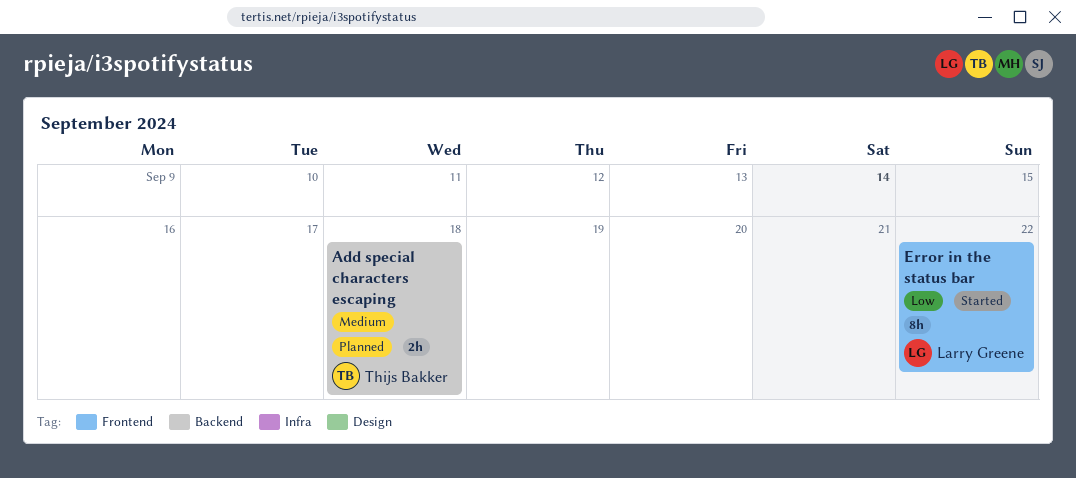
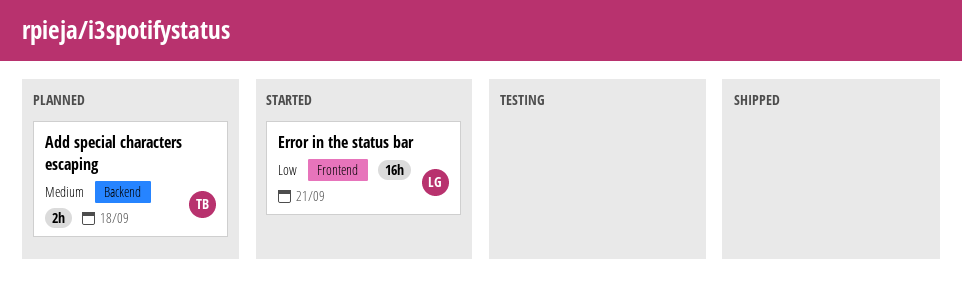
Error in the status bar, estimate: 8h -> 16h
Error in the status bar, due: Sep 22 -> Sep 21

